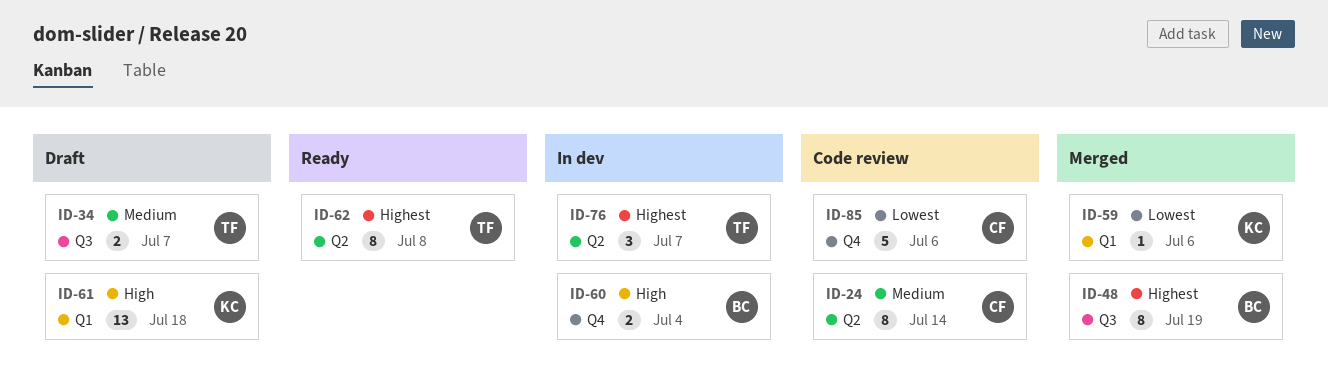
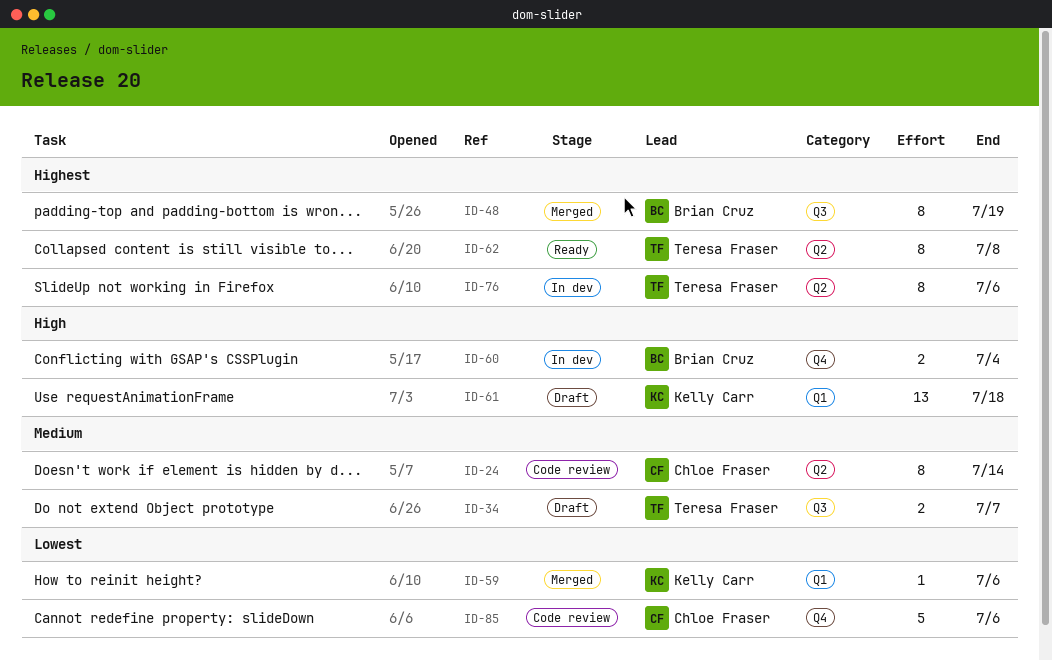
ID-76, estimate: 3 -> 8
ID-76, due: Jul 7 -> Jul 6

